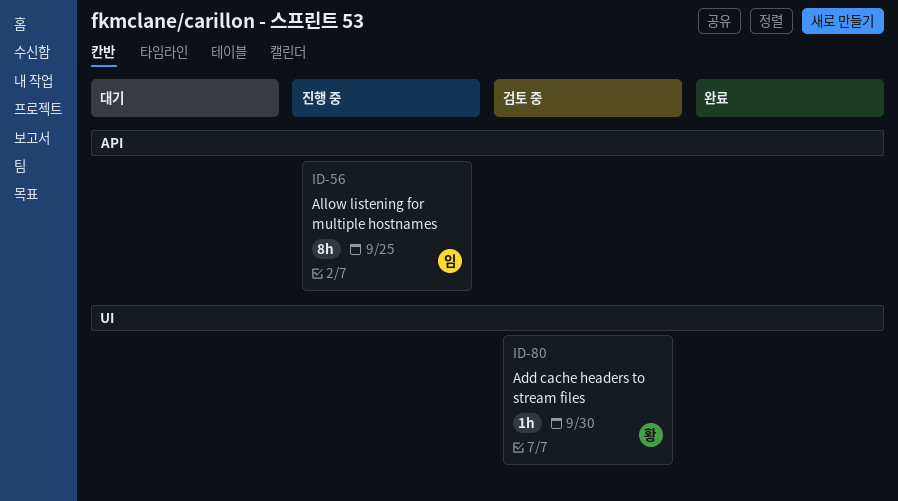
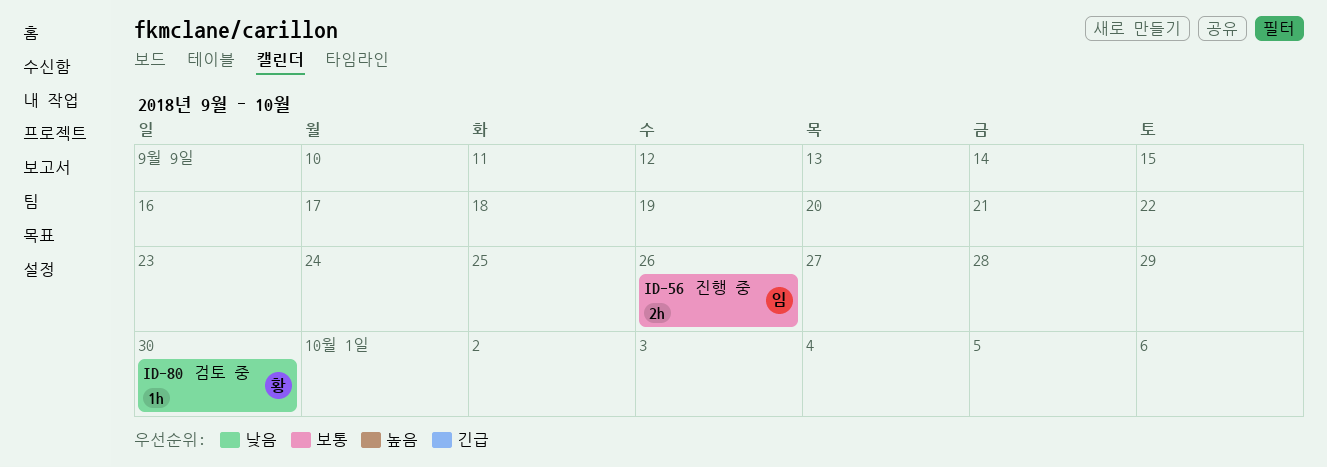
ID-56, estimate: 8h -> 2h
ID-56, due: Sep 25 -> Sep 26

